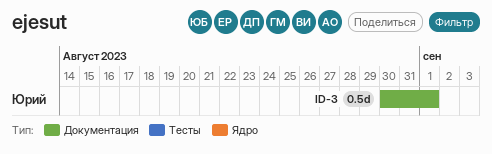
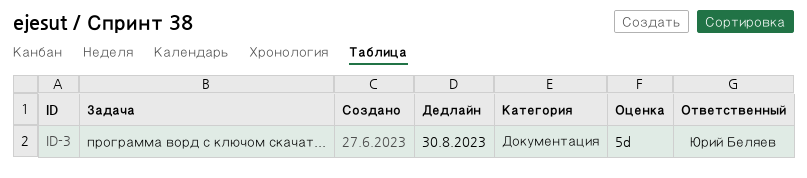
ID-3, estimate: 0.5d -> 5d
ID-3, due: Sep 1 -> Aug 30

